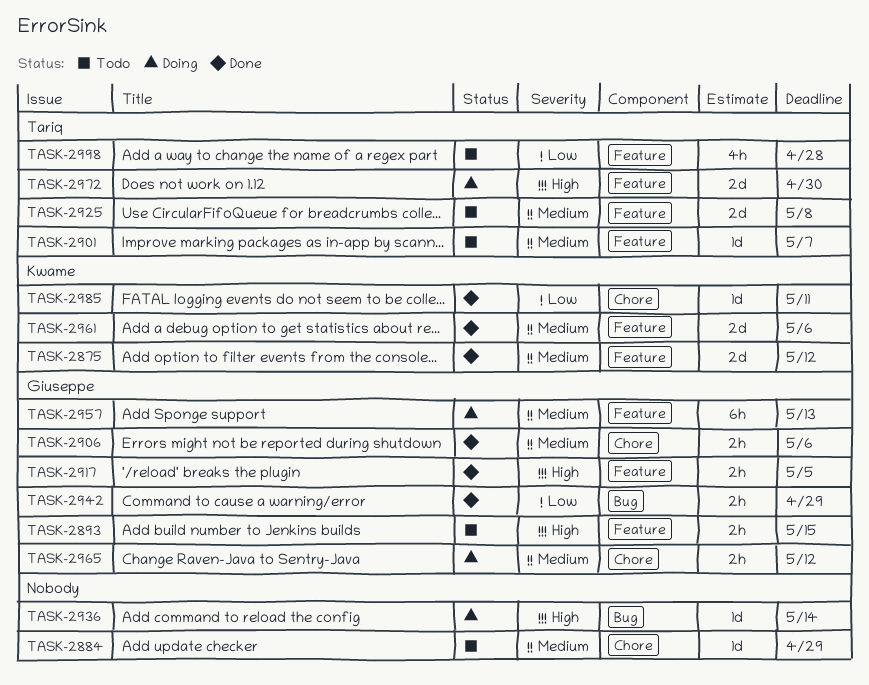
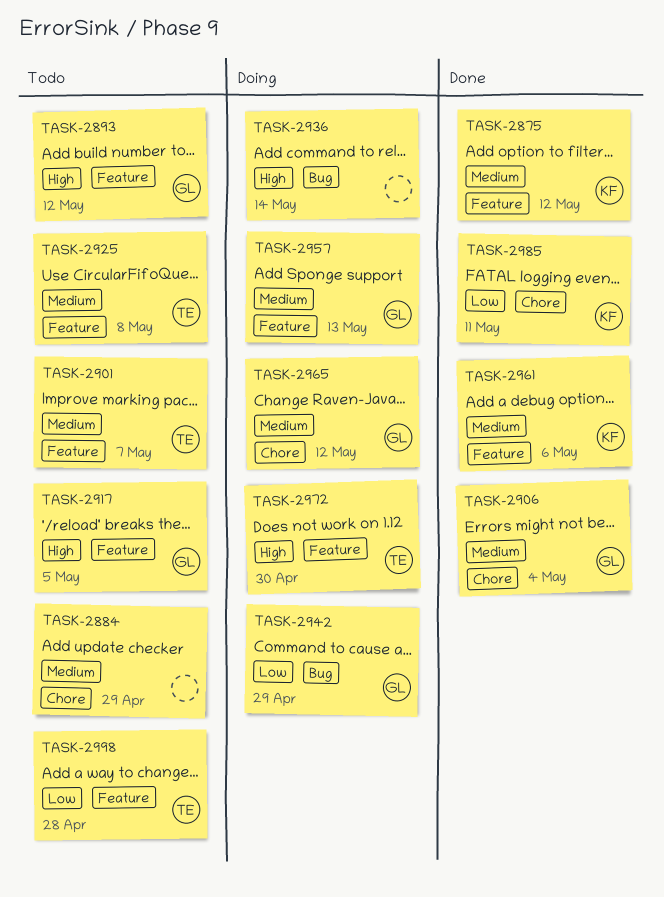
TASK-2893, due: May 15 -> May 12
TASK-2906, due: May 6 -> May 4
TASK-2917, status: Done -> Todo
TASK-2942, status: Done -> Doing

